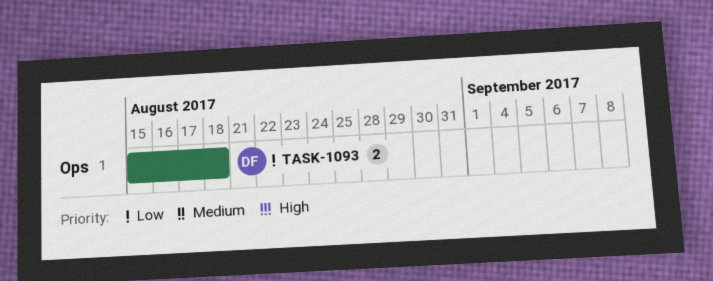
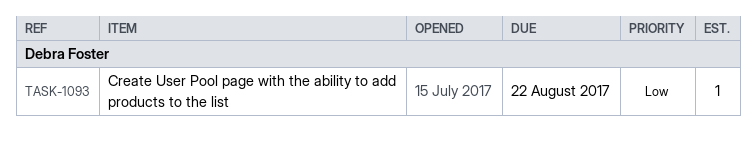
TASK-1093, estimate: 2 -> 1
TASK-1093, due: Aug 18 -> Aug 22

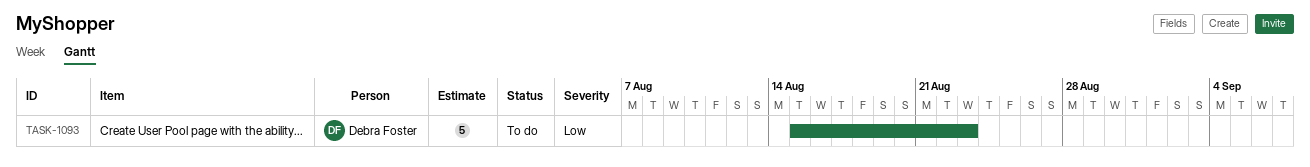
TASK-1093, estimate: 1 -> 5
TASK-1093, due: Aug 22 -> Aug 23

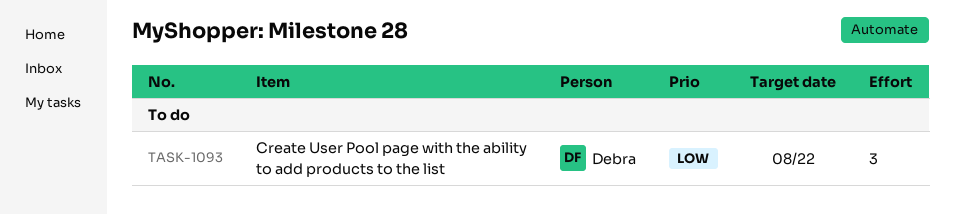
TASK-1093, estimate: 5 -> 3
TASK-1093, due: Aug 23 -> Aug 22

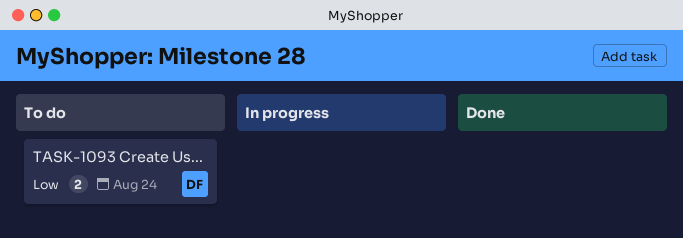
TASK-1093, estimate: 3 -> 2
TASK-1093, due: Aug 22 -> Aug 24

